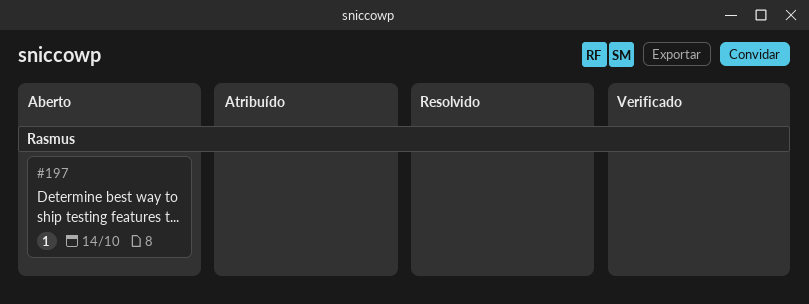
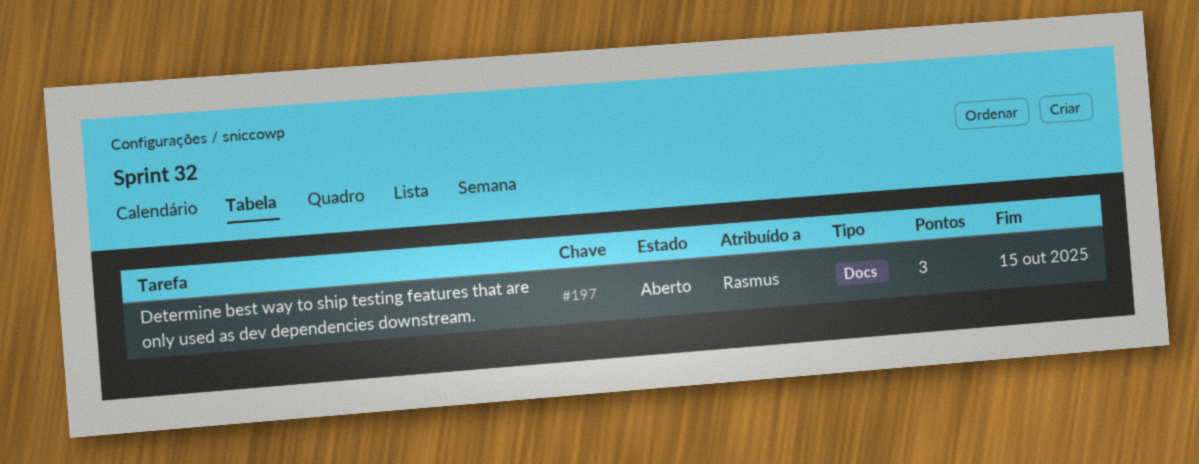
#197, estimate: 1 -> 3
#197, due: Oct 14 -> Oct 15

